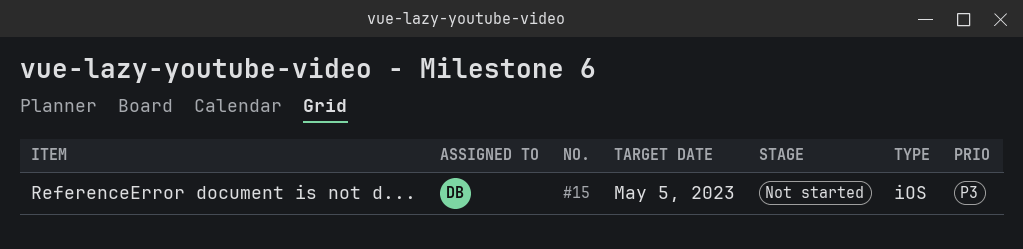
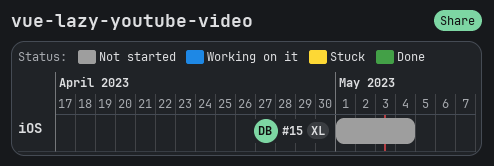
#15, due: May 5 -> May 4

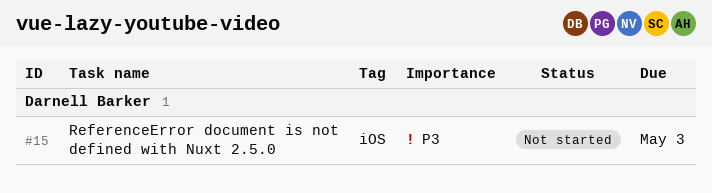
#15, due: May 4 -> May 3

